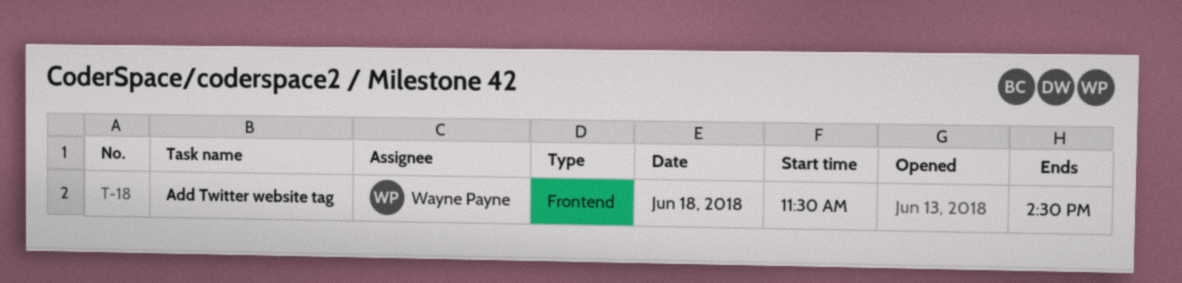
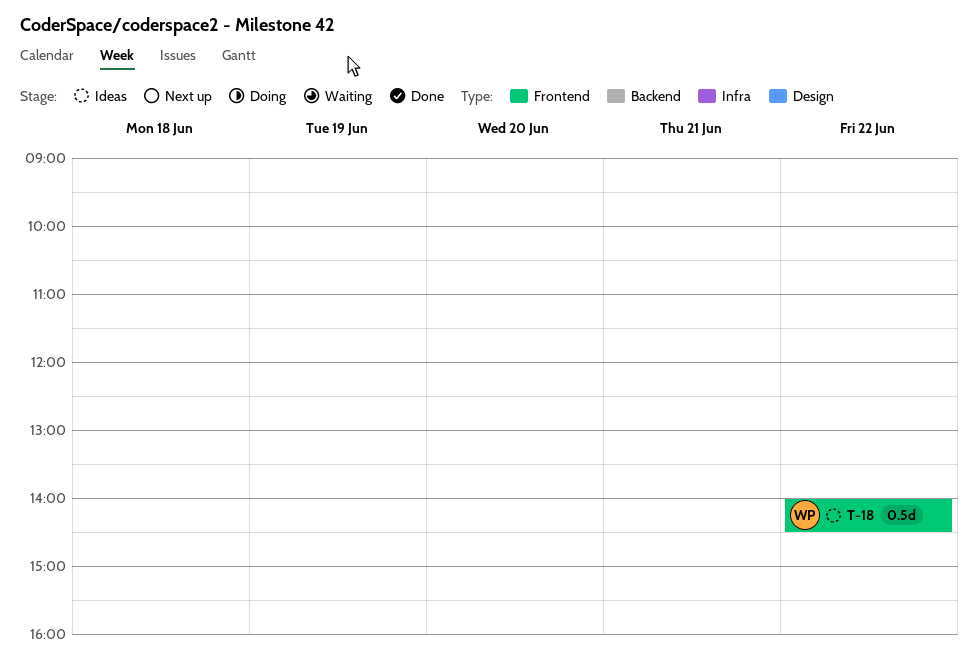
T-18, day: Jun 18 -> Jun 22
T-18, begins: 11:30 -> 14:00

